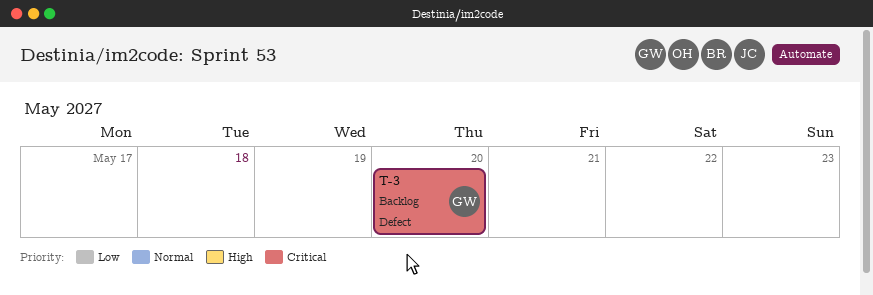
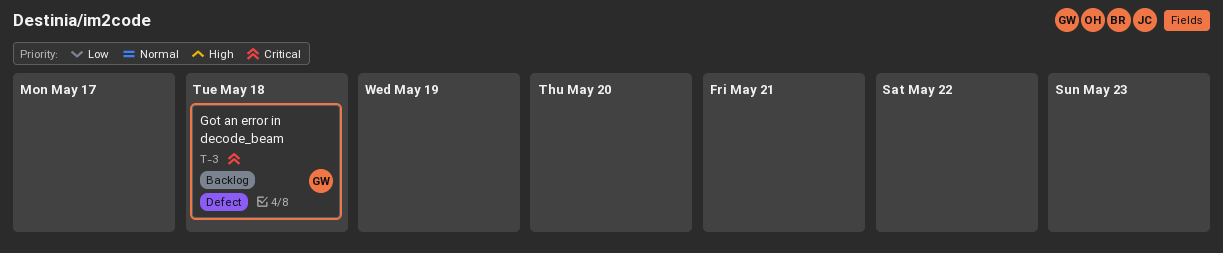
T-3, due: May 20 -> May 18

